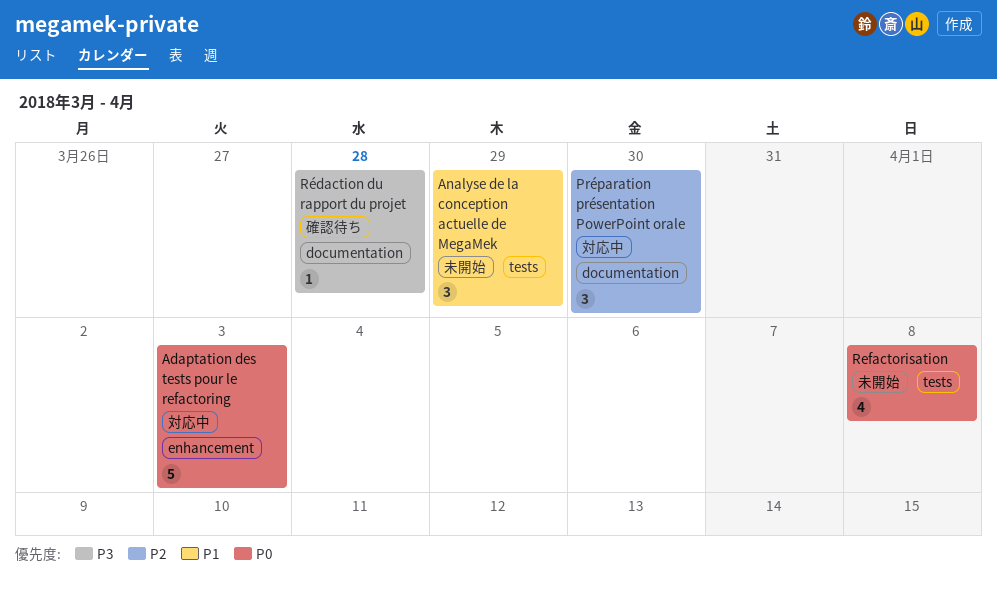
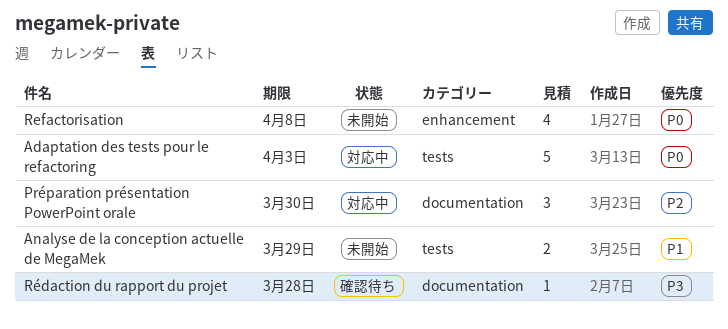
Adaptation des tests pour le refactoring, label: enhancement -> tests
Analyse de la conception actuelle de MegaMek, estimate: 3 -> 2
Refactorisation, label: tests -> enhancement

